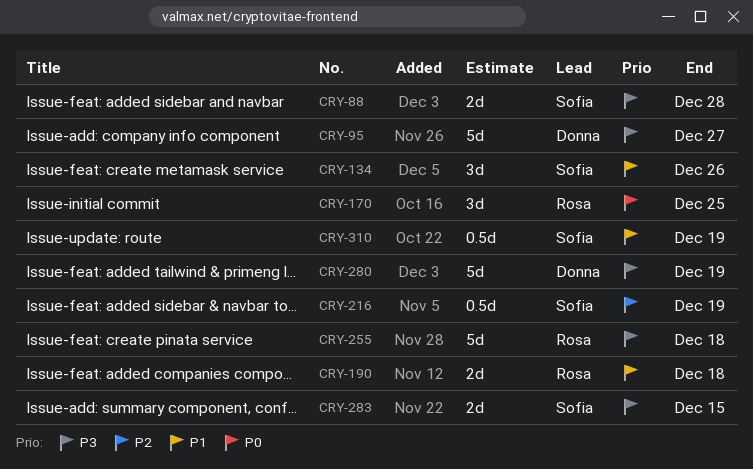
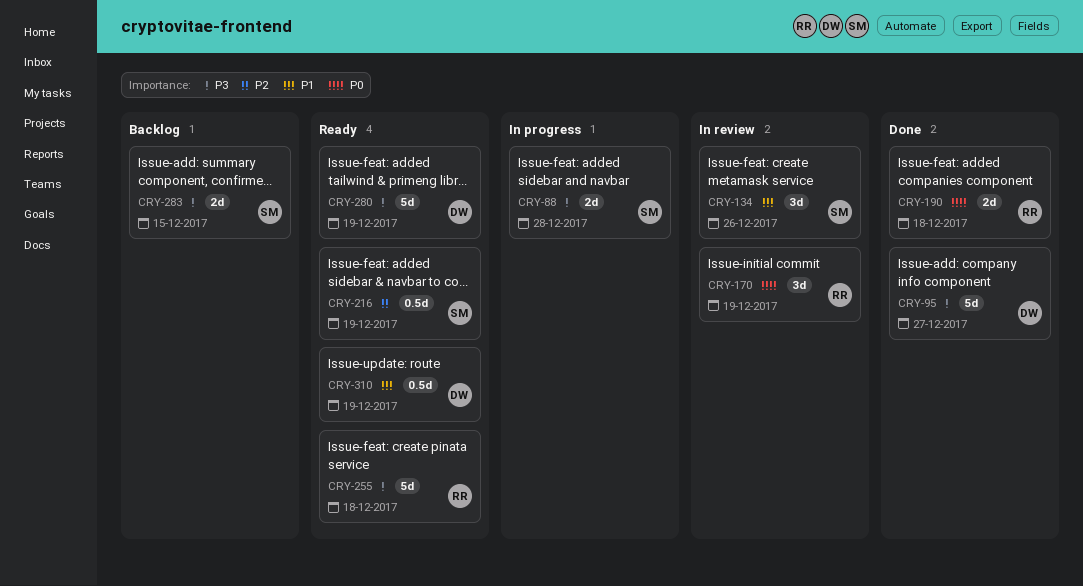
CRY-170, due: Dec 25 -> Dec 19
CRY-190, priority: P1 -> P0
CRY-310, owner: Sofia -> Donna

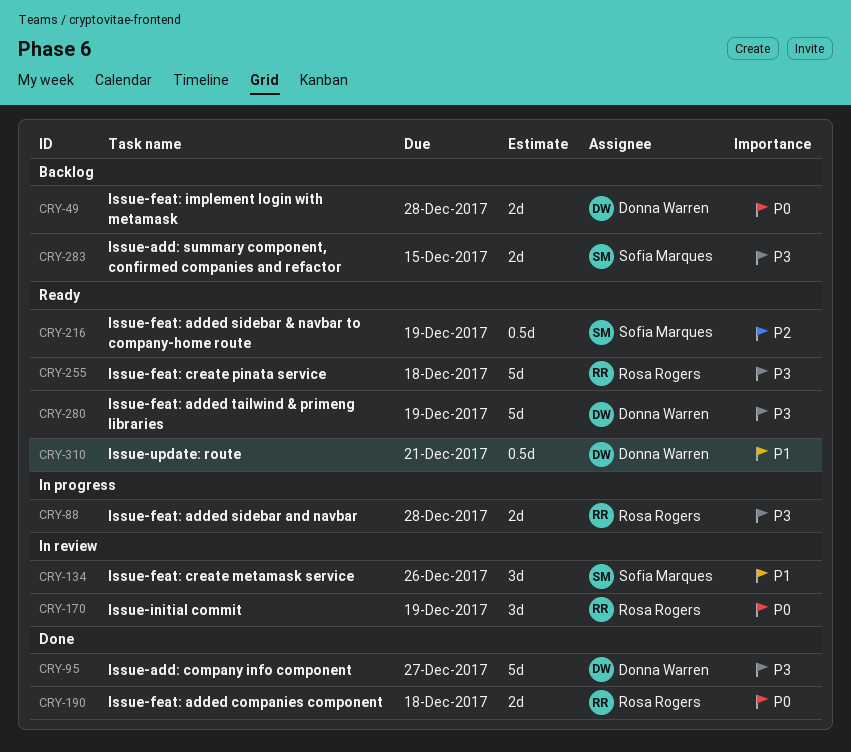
CRY-49: none -> present
CRY-88, owner: Sofia Marques -> Rosa Rogers
CRY-310, due: Dec 19 -> Dec 21

